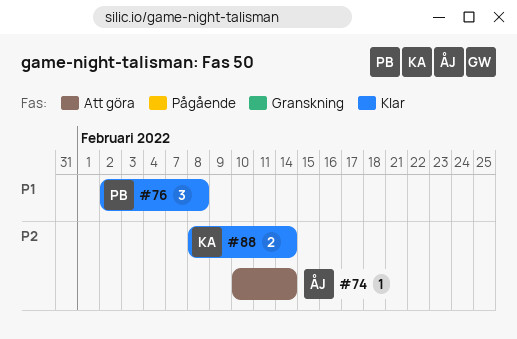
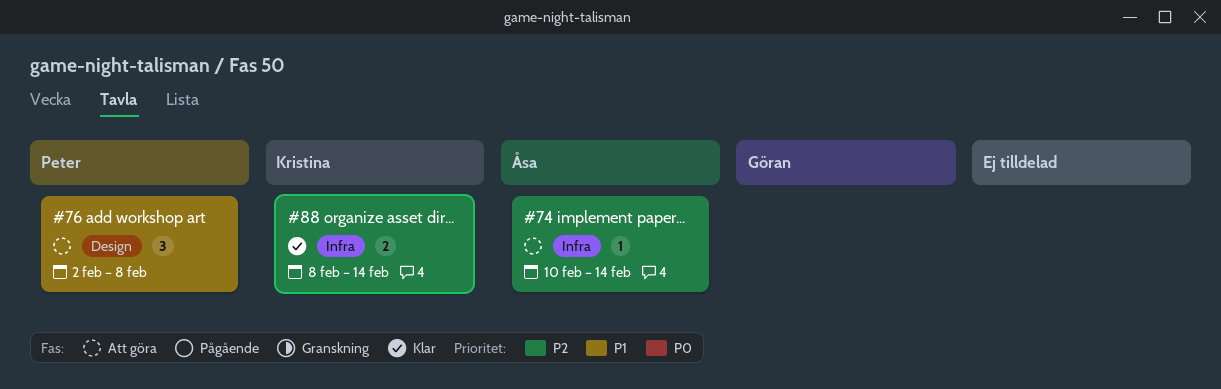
#76, status: Klar -> Att göra

